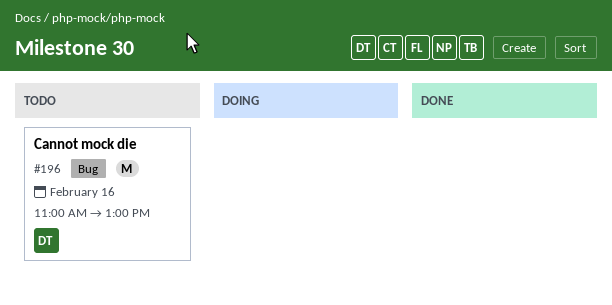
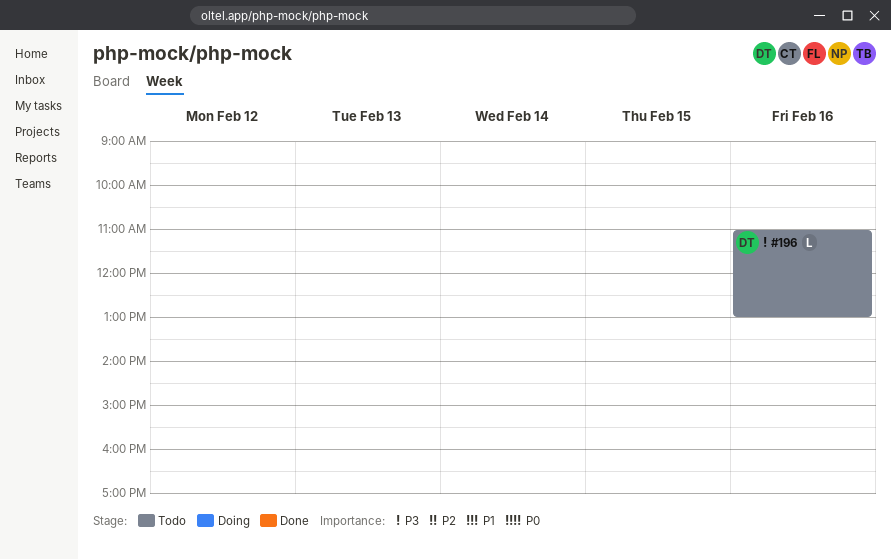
#196, estimate: M -> L

